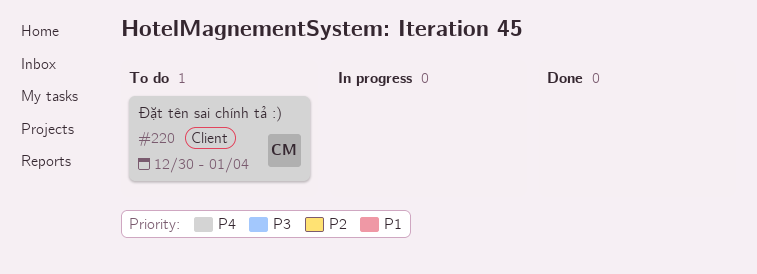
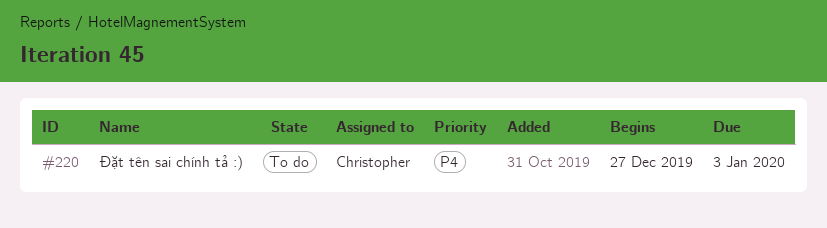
#220, start: Dec 30 -> Dec 27
#220, due: Jan 4 -> Jan 3

